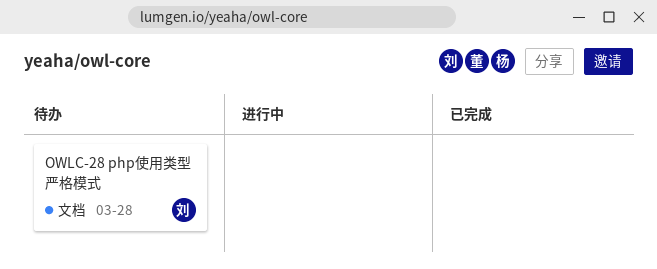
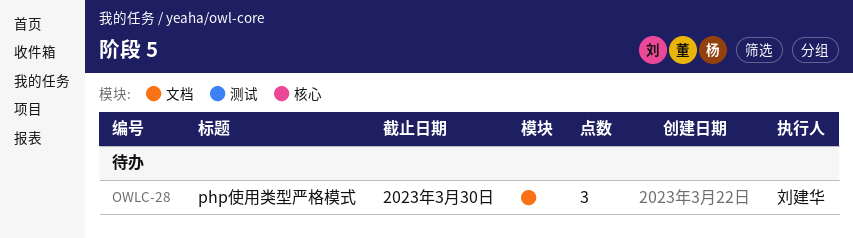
OWLC-28, due: Mar 28 -> Mar 30

